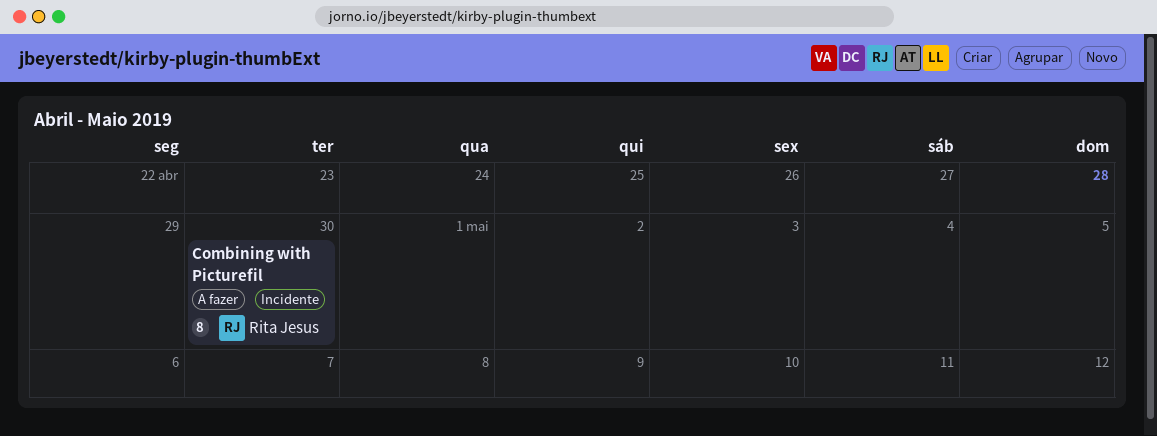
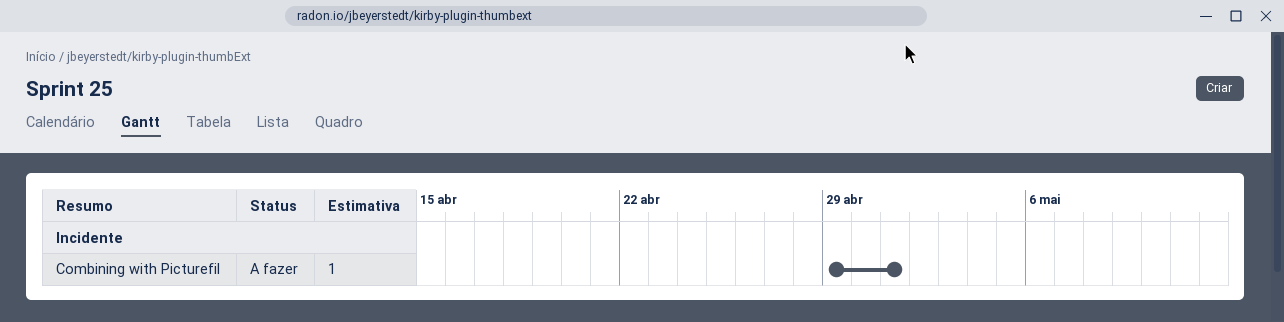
Combining with Picturefil, estimate: 8 -> 1
Combining with Picturefil, due: Apr 30 -> May 1

